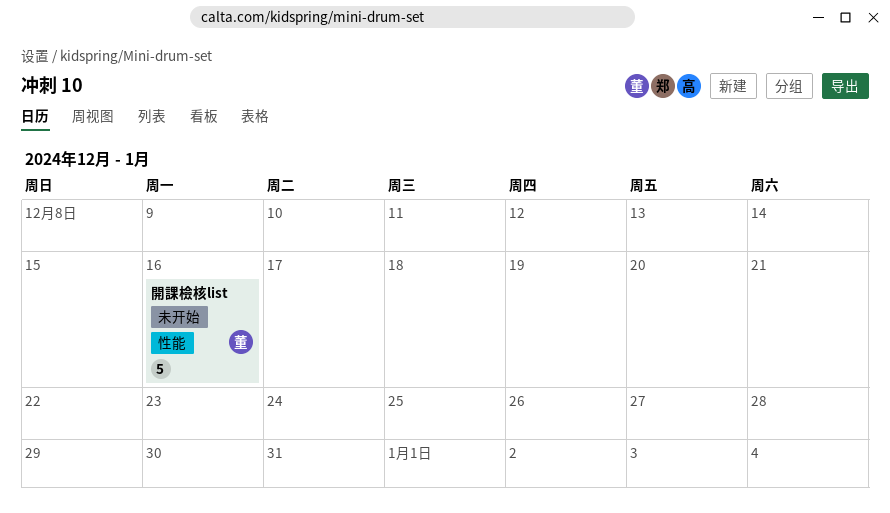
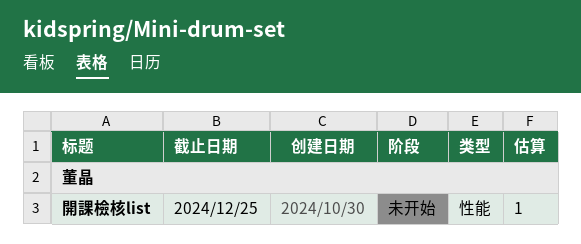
開課檢核list, estimate: 5 -> 1
開課檢核list, due: Dec 16 -> Dec 25

